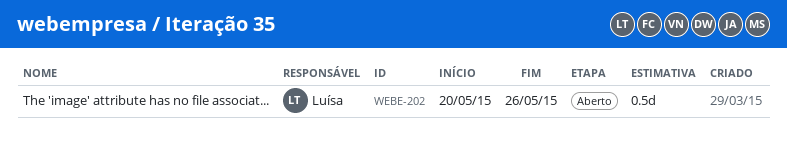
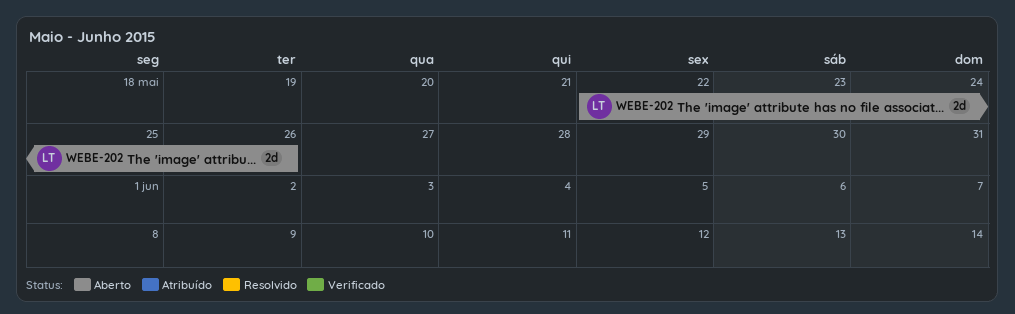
WEBE-202, estimate: 0.5d -> 2d
WEBE-202, start: May 20 -> May 22

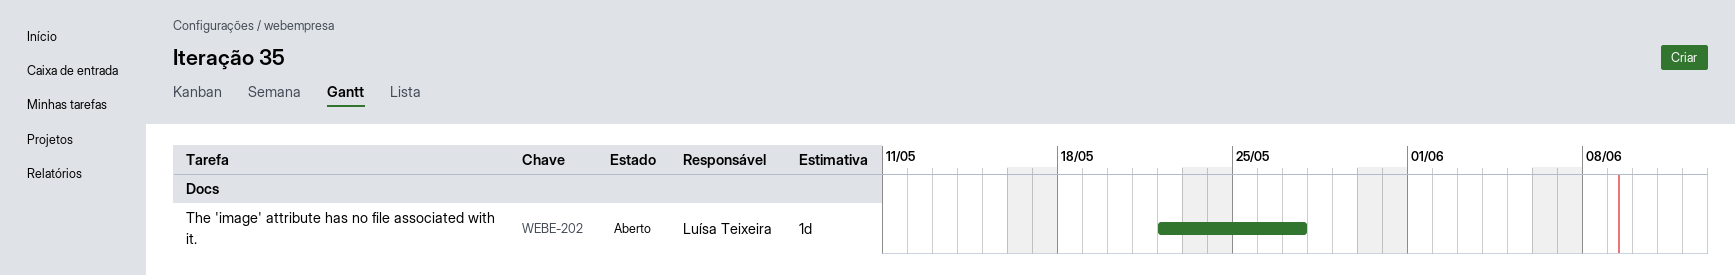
WEBE-202, estimate: 2d -> 1d
WEBE-202, due: May 26 -> May 27

